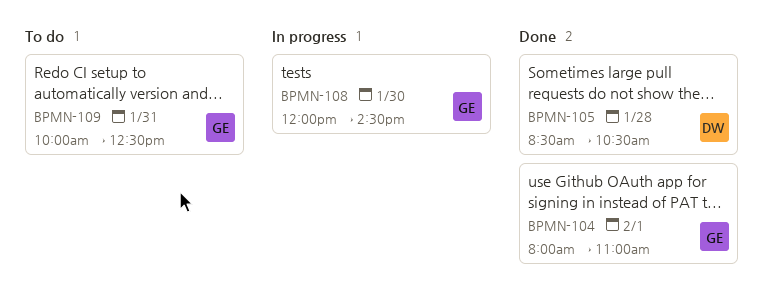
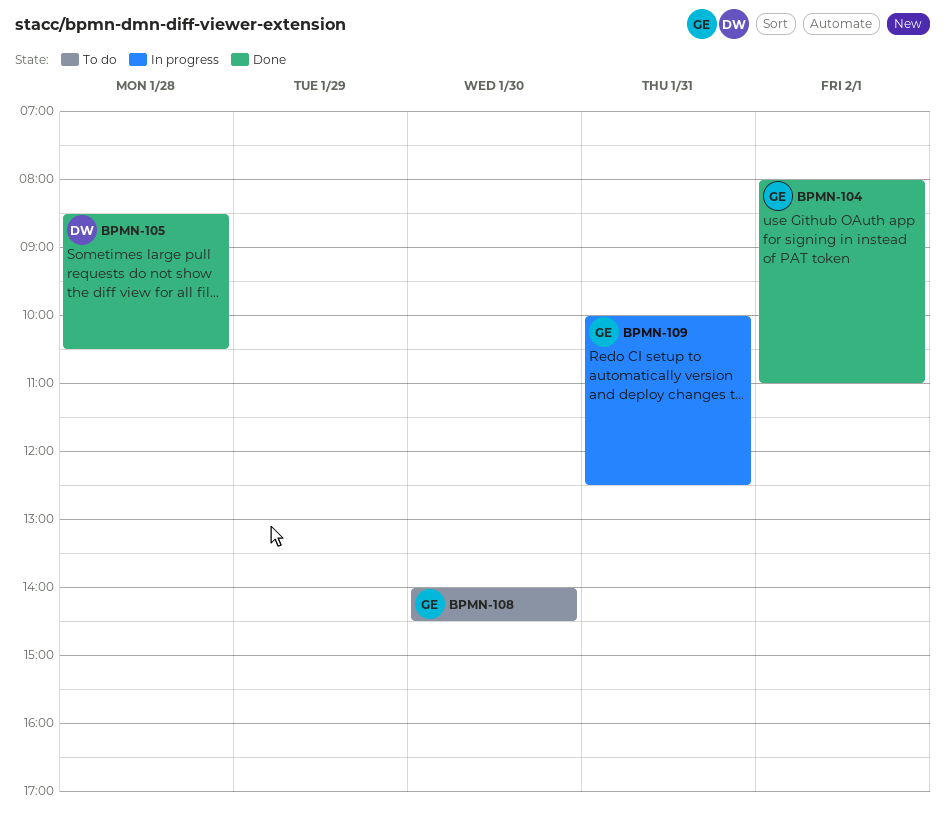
BPMN-108, status: In progress -> To do
BPMN-108, begins: 12:00 -> 14:00
BPMN-109, status: To do -> In progress

